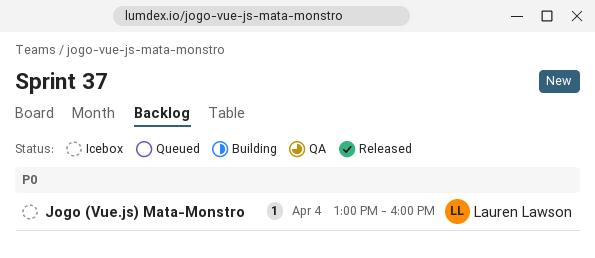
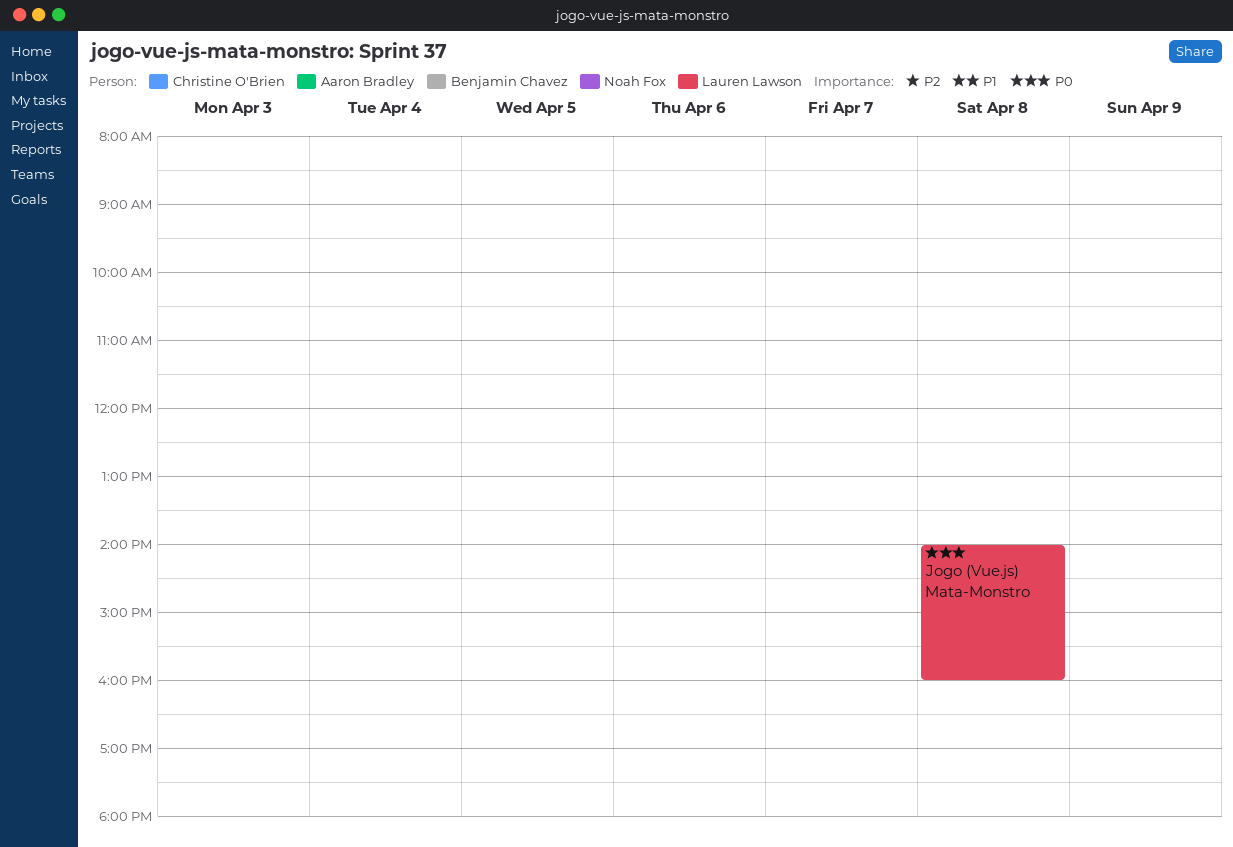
Jogo (Vue.js) Mata-Monstro, day: Apr 4 -> Apr 8
Jogo (Vue.js) Mata-Monstro, begins: 13:00 -> 14:00

